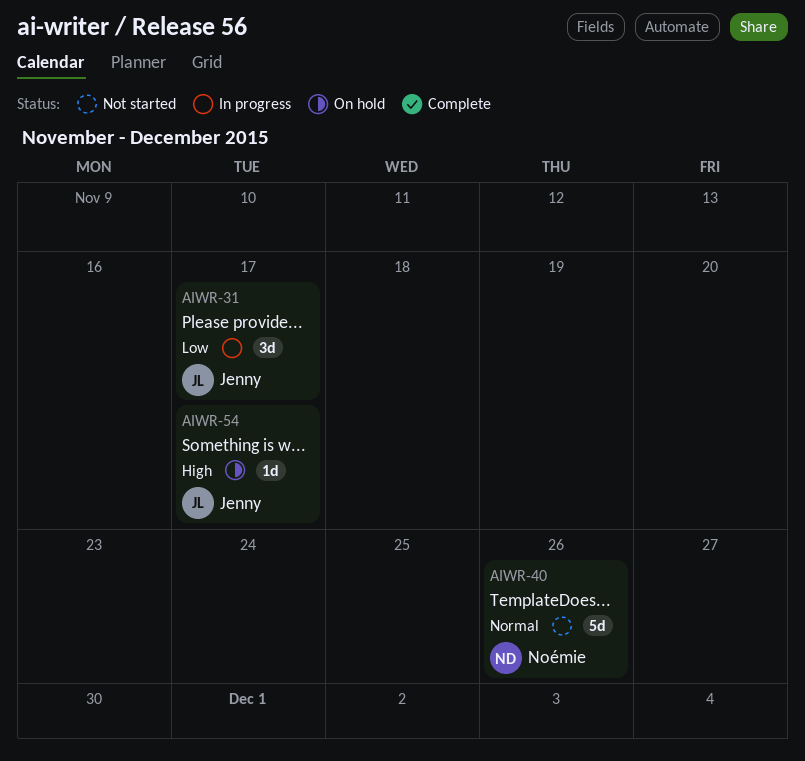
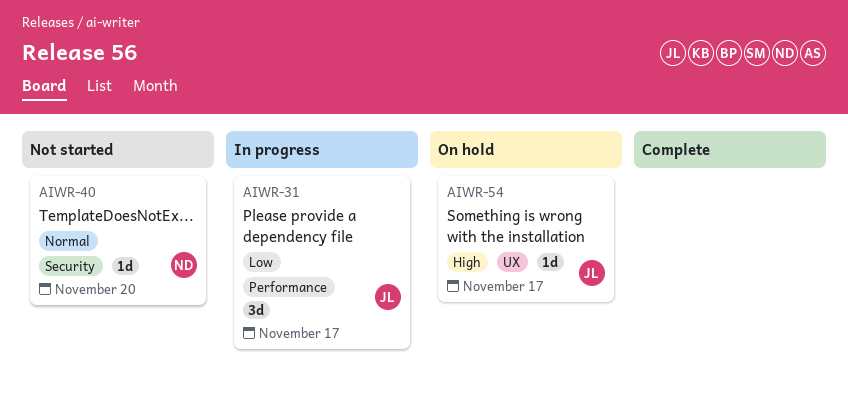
AIWR-40, estimate: 5d -> 1d
AIWR-40, due: Nov 26 -> Nov 20

